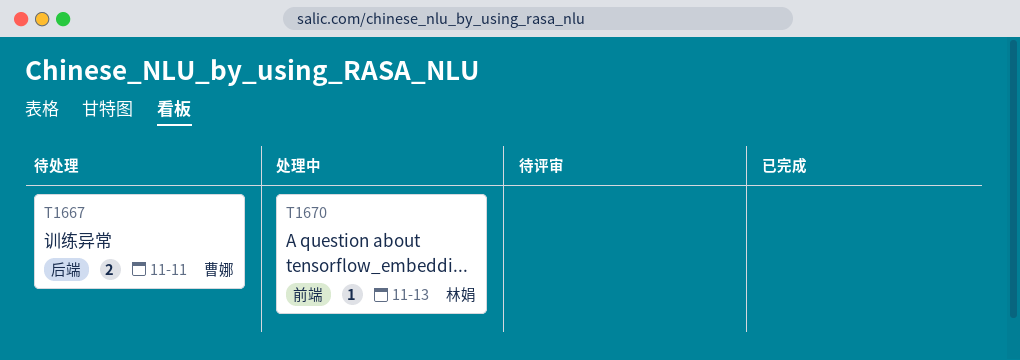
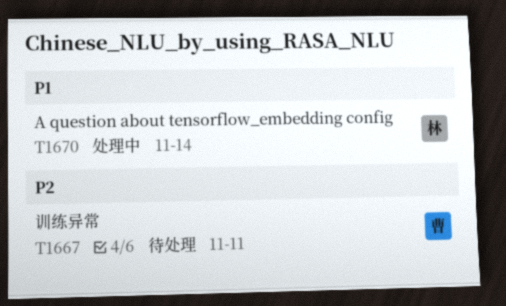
T1670, due: Nov 13 -> Nov 14

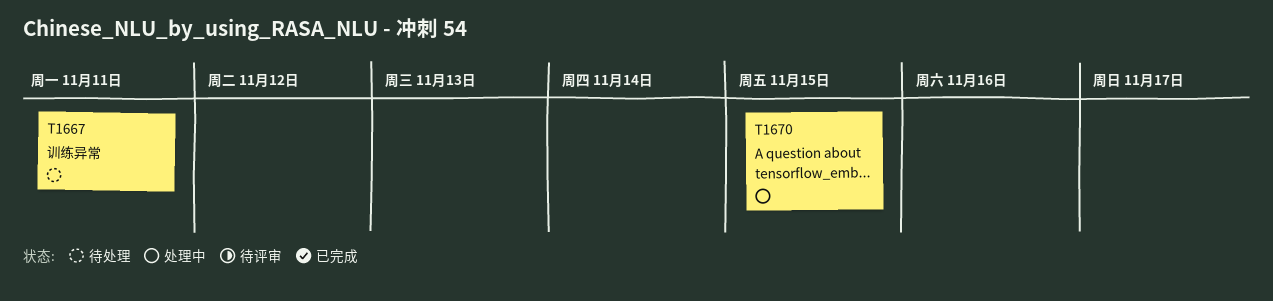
T1670, due: Nov 14 -> Nov 15

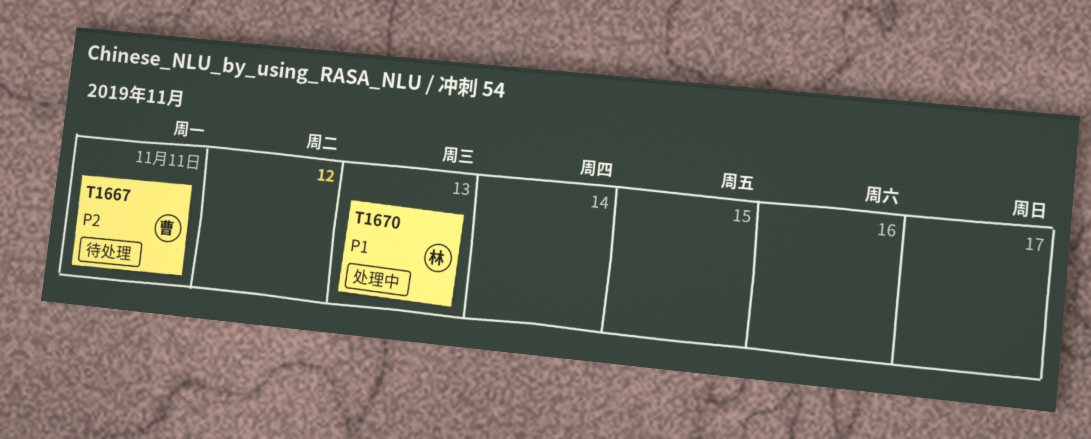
T1670, due: Nov 15 -> Nov 13

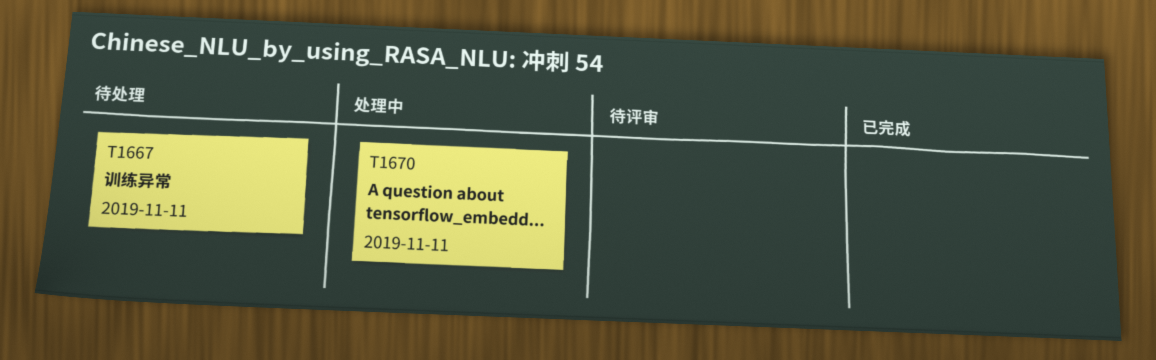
T1670, due: Nov 13 -> Nov 11

